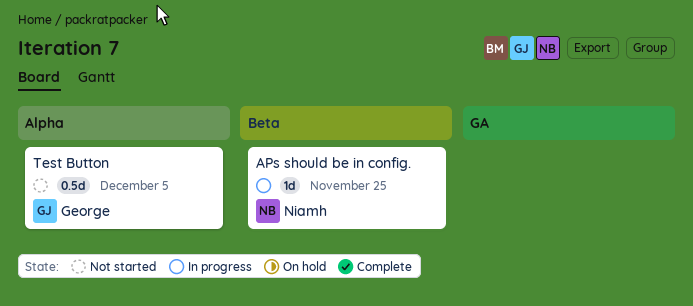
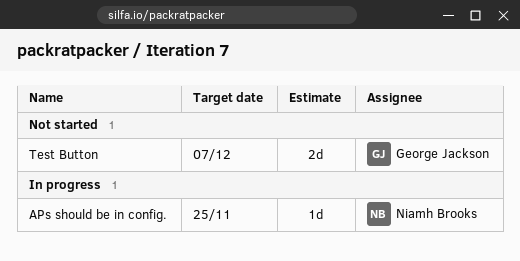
Test Button, estimate: 0.5d -> 2d
Test Button, due: Dec 5 -> Dec 7

